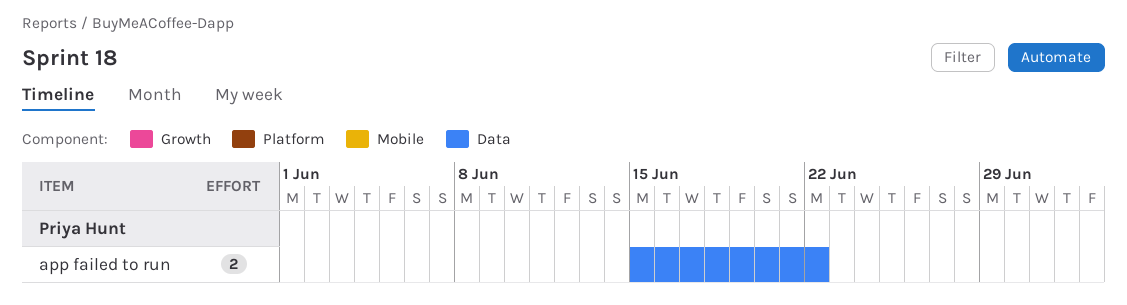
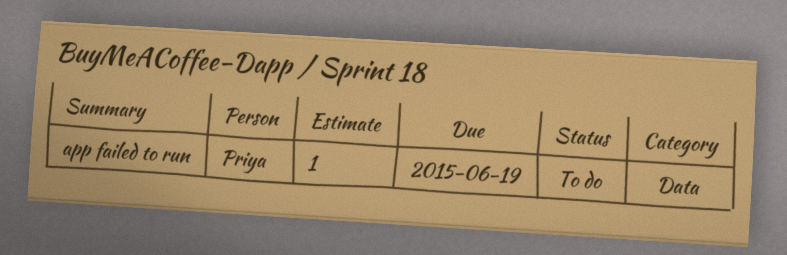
app failed to run, estimate: 2 -> 1
app failed to run, due: Jun 22 -> Jun 19

